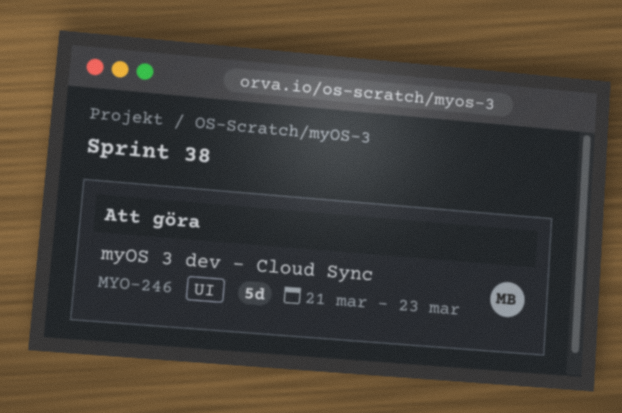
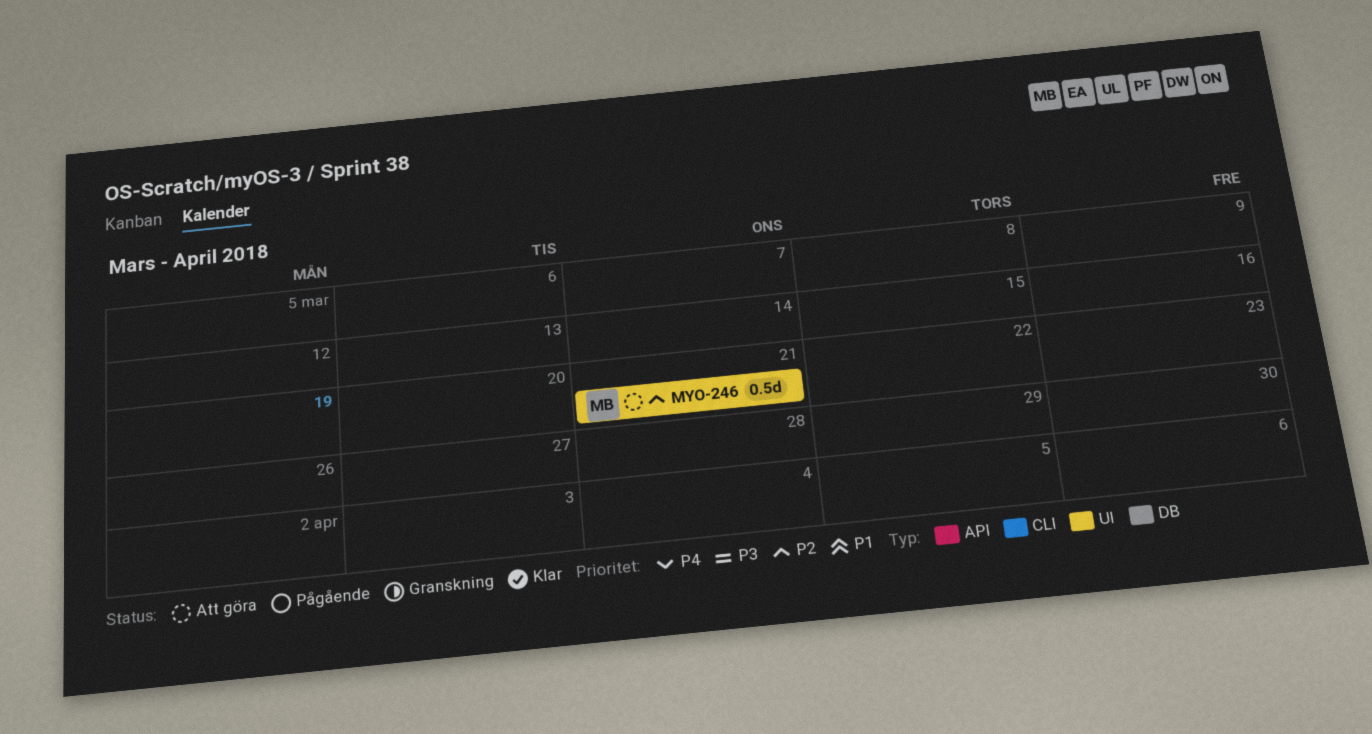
MYO-246, estimate: 5d -> 0.5d
MYO-246, due: Mar 23 -> Mar 21

